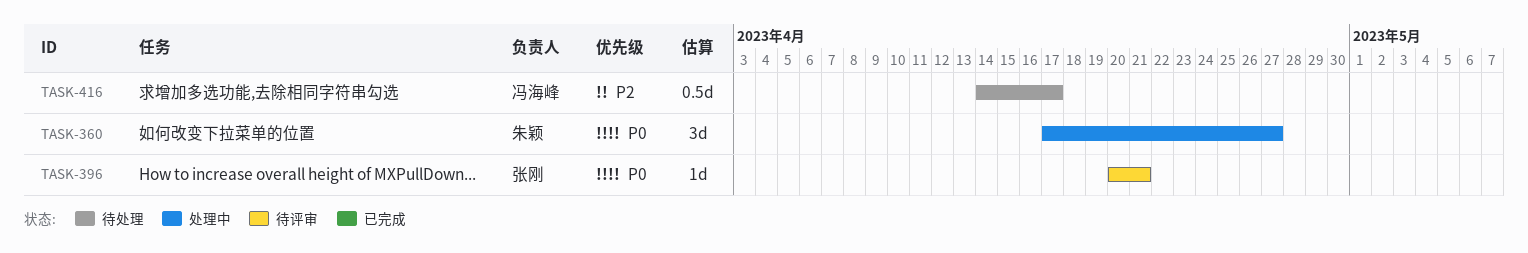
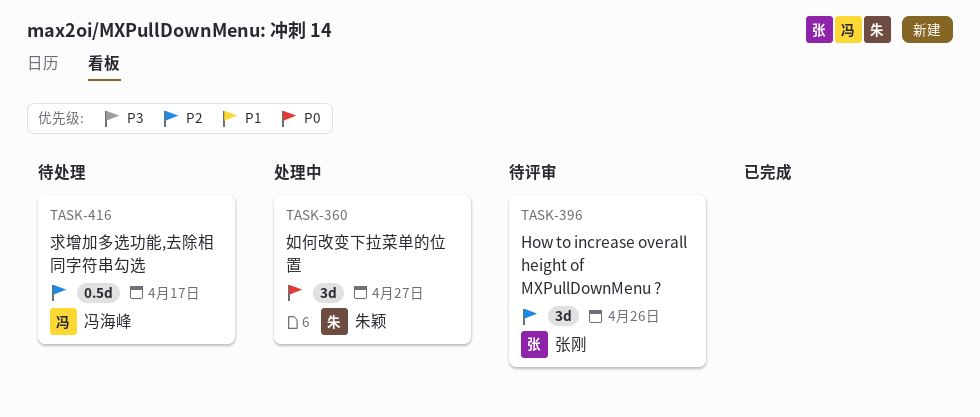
TASK-396, priority: P0 -> P2
TASK-396, estimate: 1d -> 3d
TASK-396, due: Apr 21 -> Apr 26

